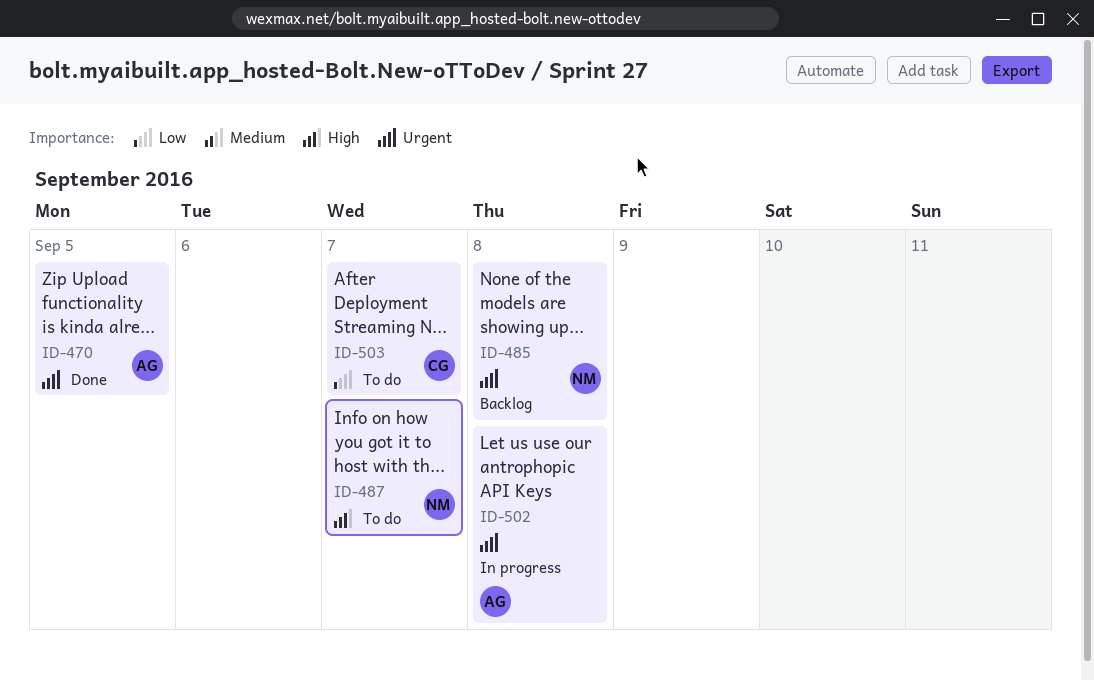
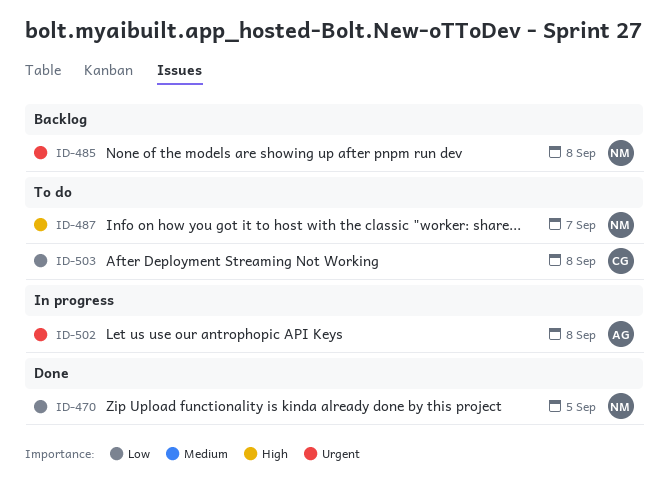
ID-470, owner: AG -> NM
ID-470, priority: Urgent -> Low
ID-503, due: Sep 7 -> Sep 8

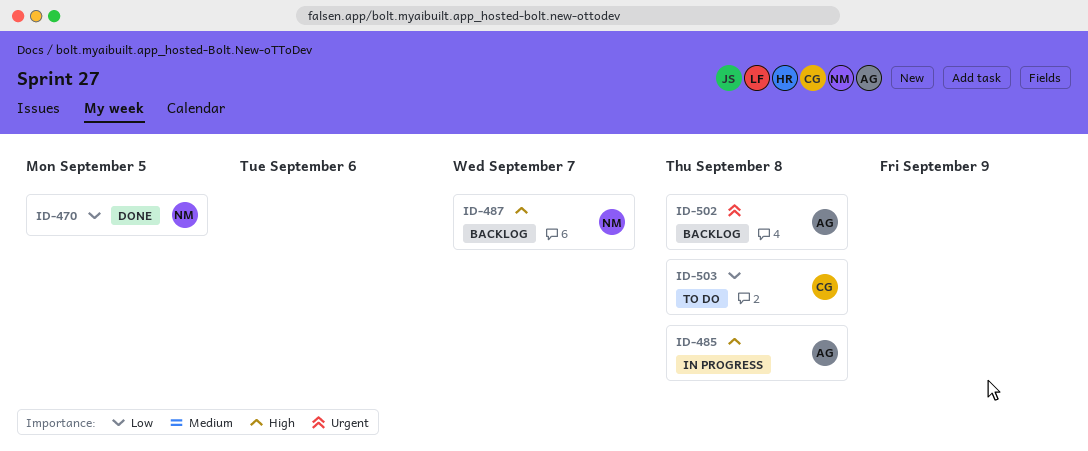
ID-485, status: Backlog -> In progress
ID-485, owner: NM -> AG
ID-485, priority: Urgent -> High
ID-487, status: To do -> Backlog
ID-502, status: In progress -> Backlog

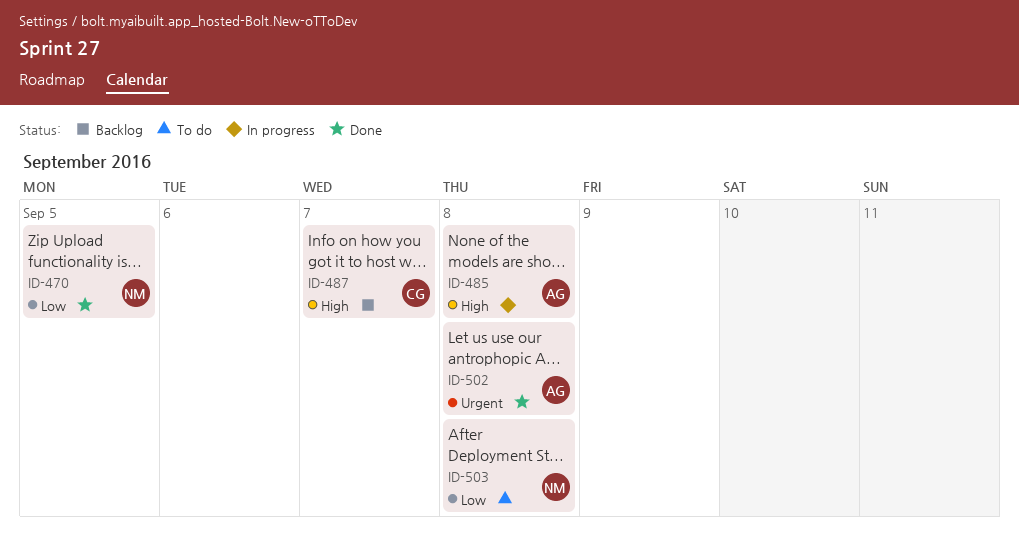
ID-487, owner: NM -> CG
ID-502, status: Backlog -> Done
ID-503, owner: CG -> NM

